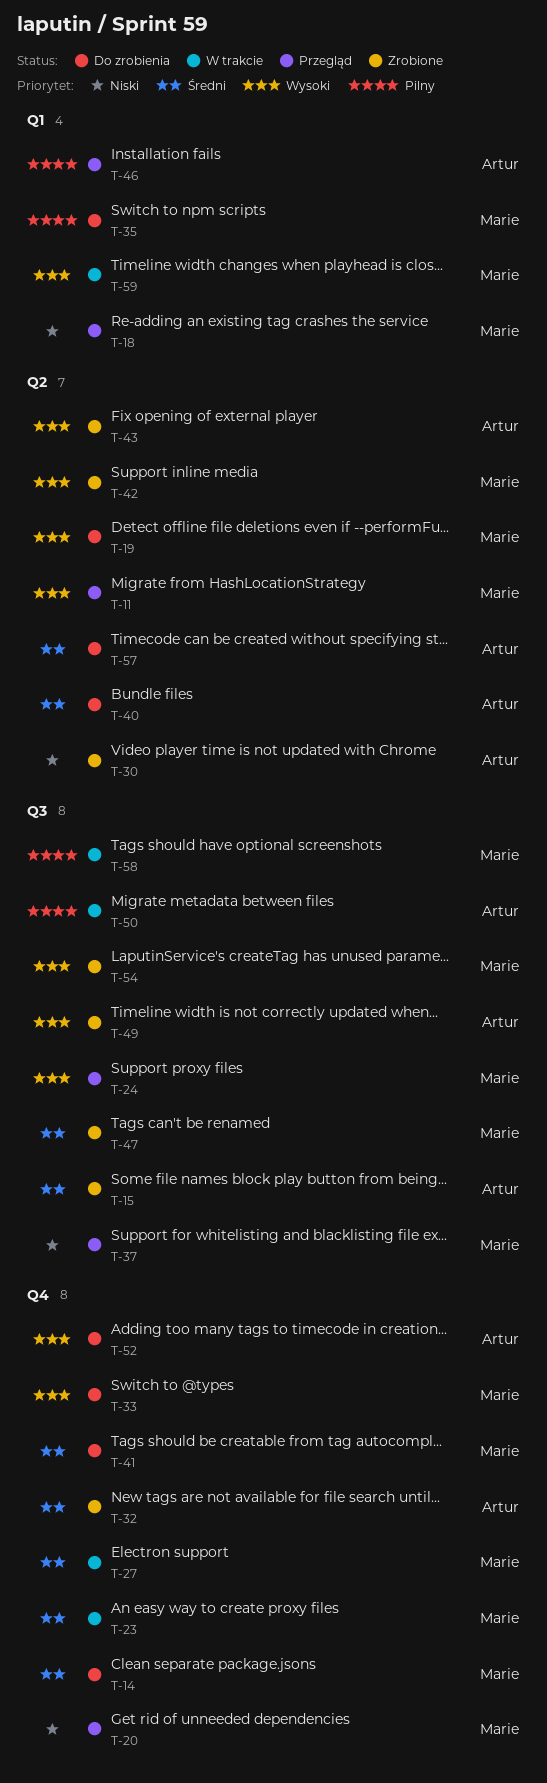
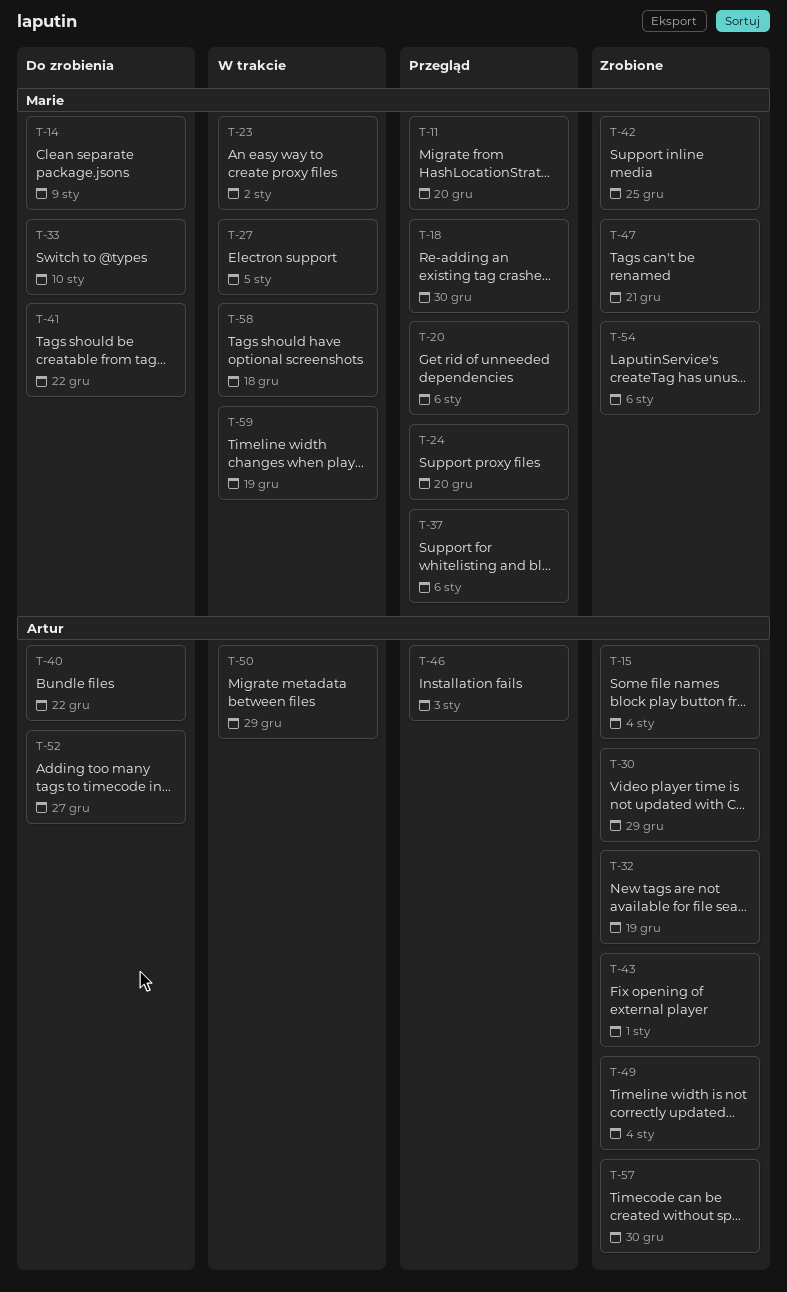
T-19: present -> none
T-35: present -> none
T-57, status: Do zrobienia -> Zrobione

